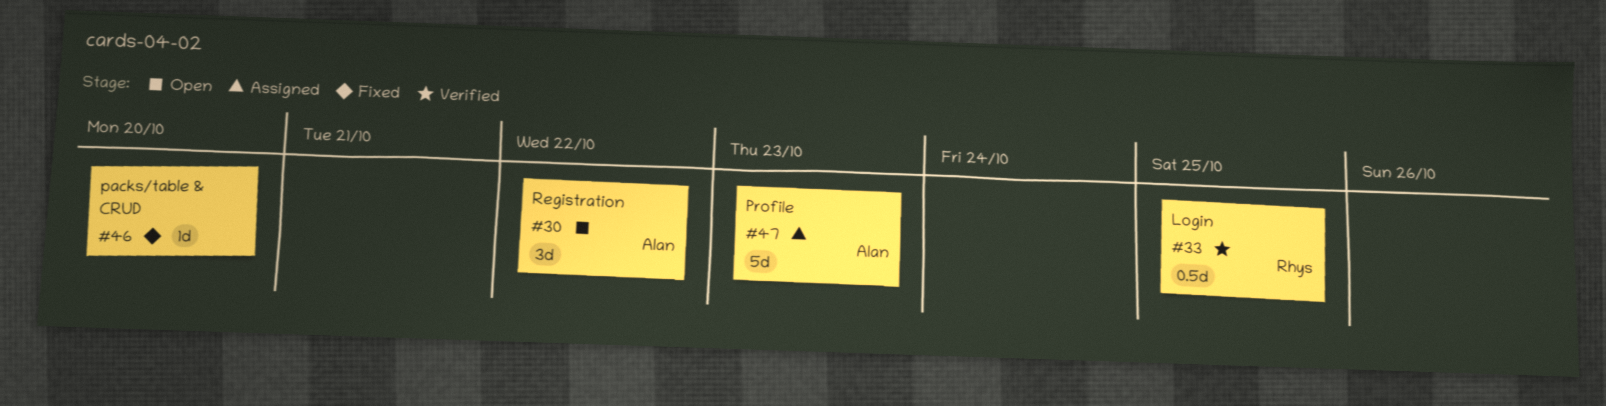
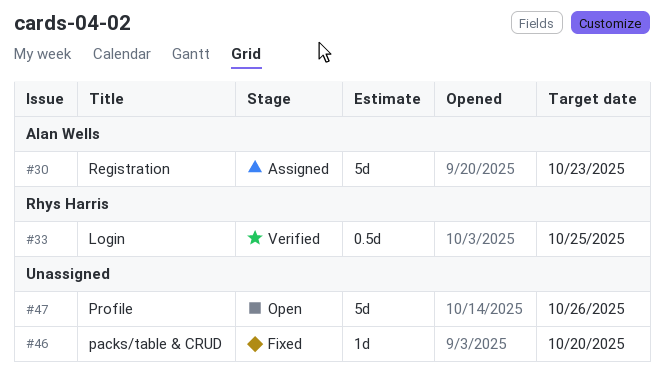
#30, status: Open -> Assigned
#30, estimate: 3d -> 5d
#30, due: Oct 22 -> Oct 23
#47, status: Assigned -> Open
#47, owner: Alan Wells -> none
#47, due: Oct 23 -> Oct 26

